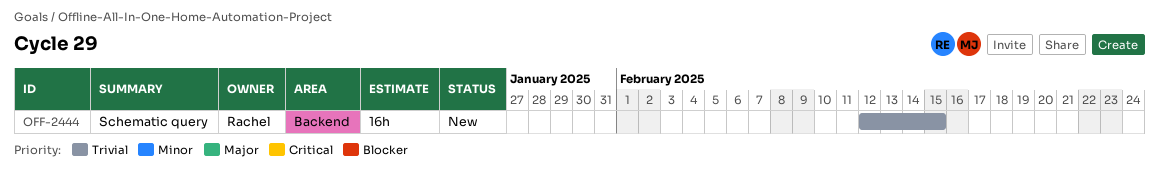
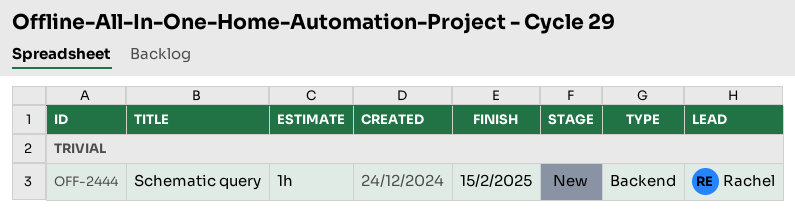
OFF-2444, estimate: 16h -> 1h

